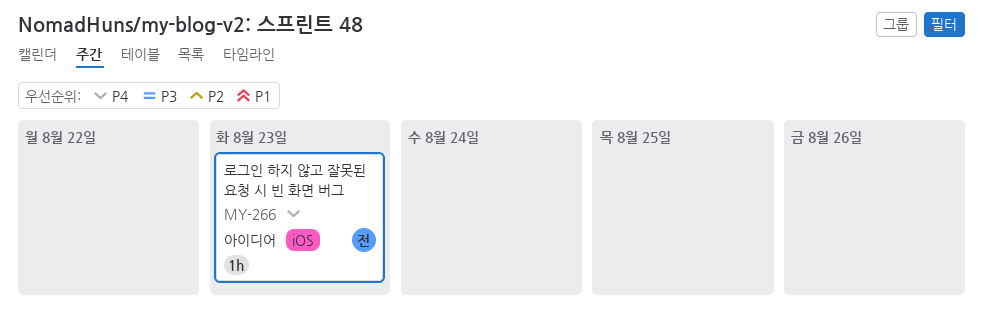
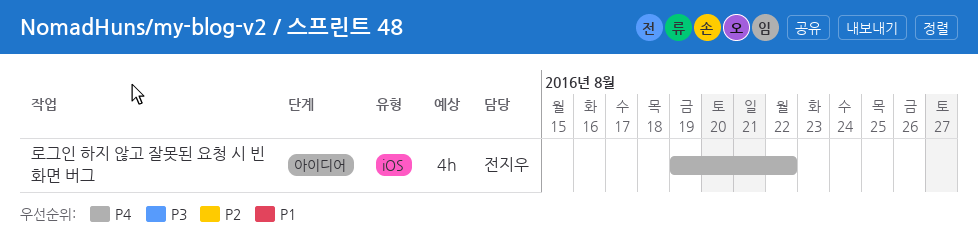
로그인 하지 않고 잘못된 요청 시 빈 화면 버그, estimate: 1h -> 4h
로그인 하지 않고 잘못된 요청 시 빈 화면 버그, due: Aug 23 -> Aug 22

